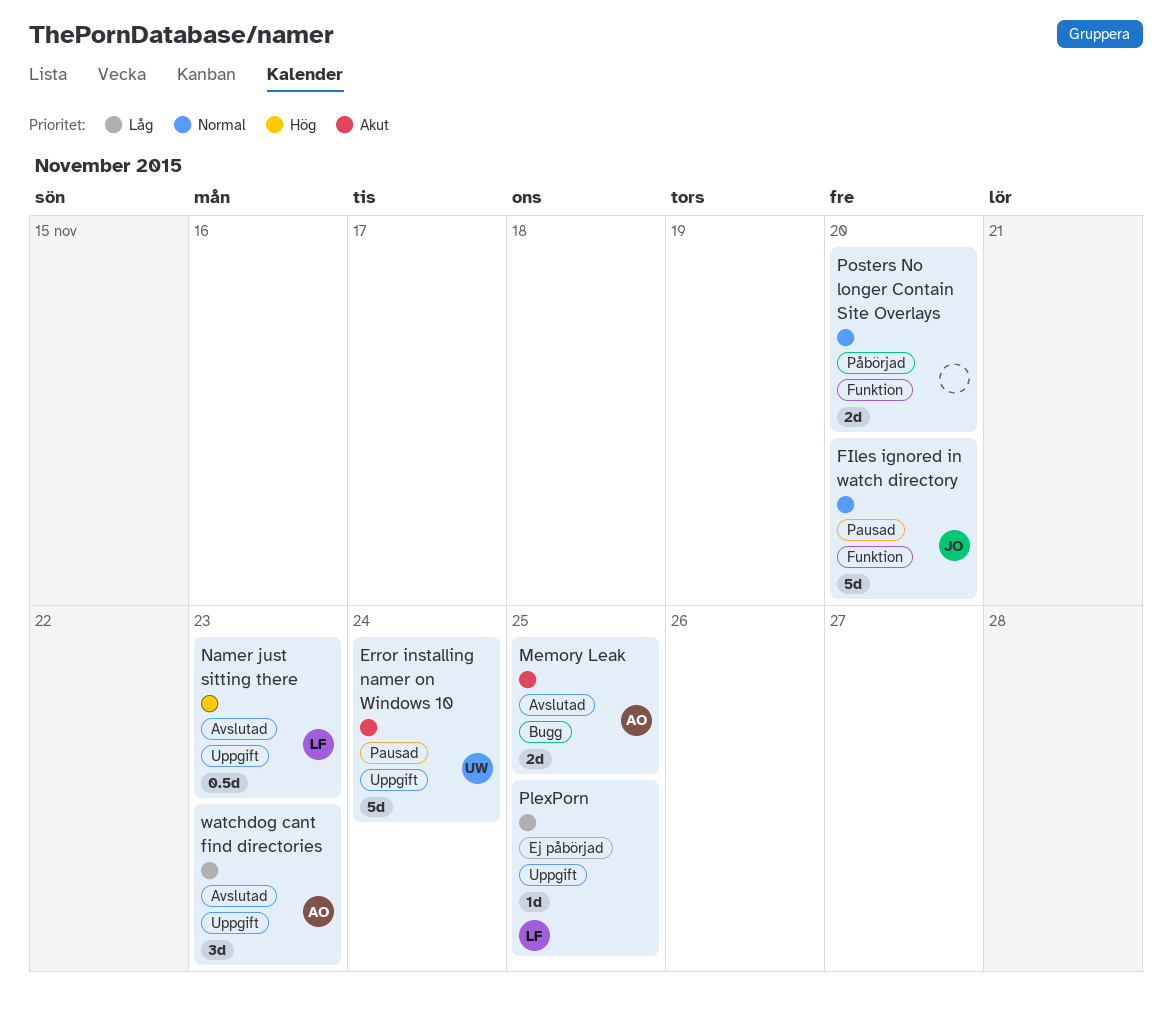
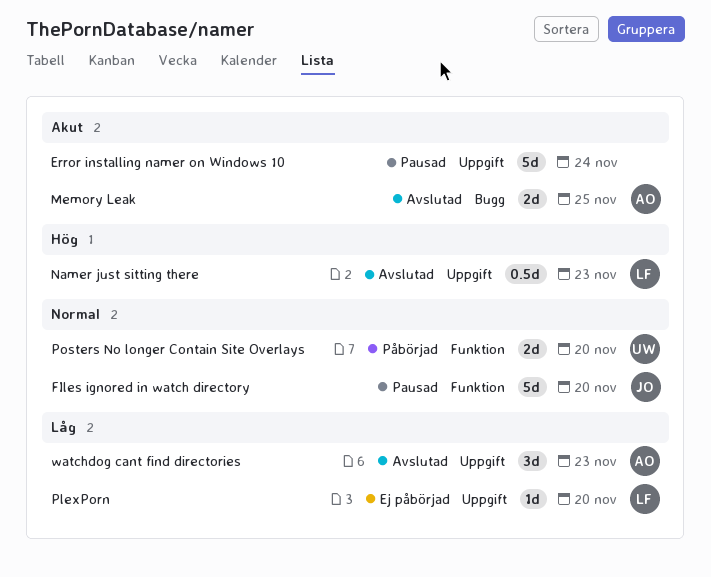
Error installing namer on Windows 10, owner: UW -> none
PlexPorn, due: Nov 25 -> Nov 20
Posters No longer Contain Site Overlays, owner: none -> UW

